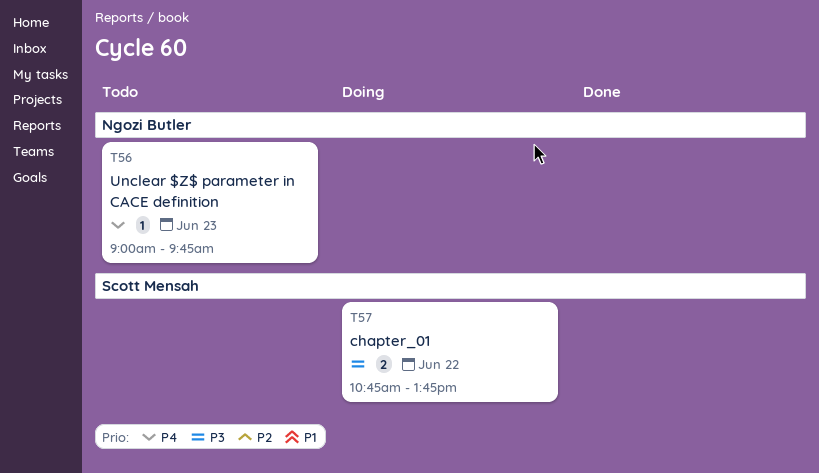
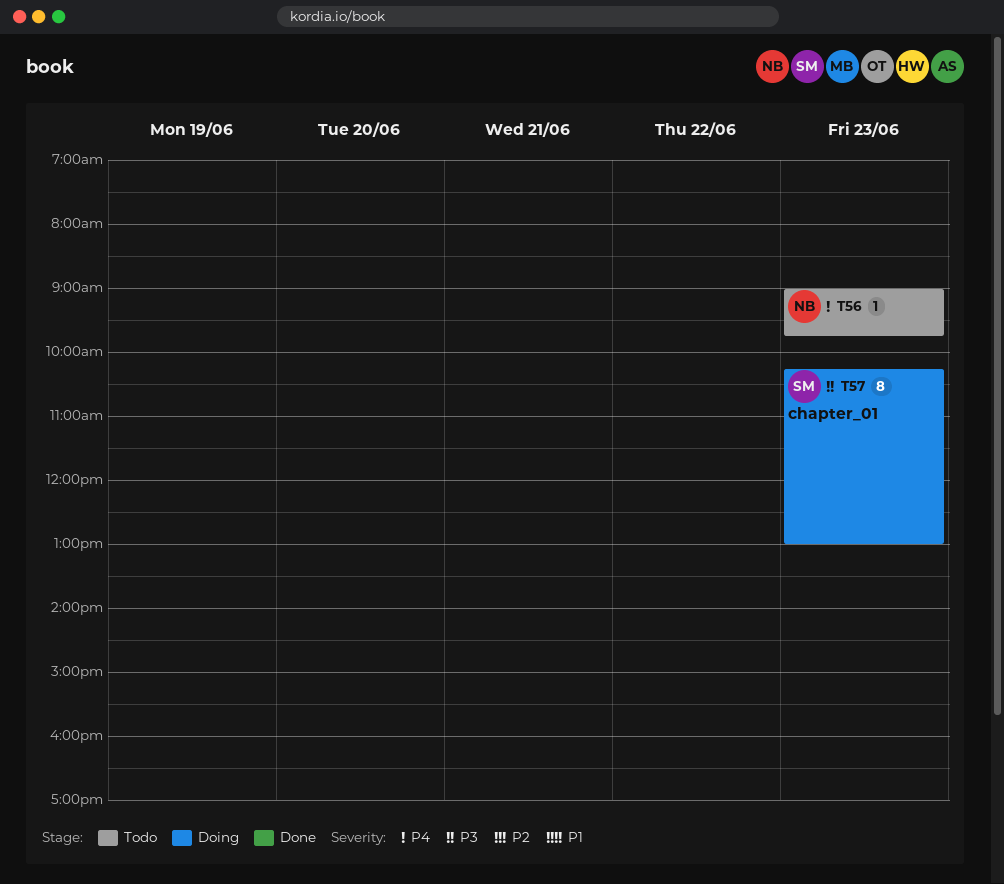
T57, estimate: 2 -> 8
T57, day: Jun 22 -> Jun 23
T57, begins: 10:45 -> 10:15
T57, ends: 13:45 -> 13:00

